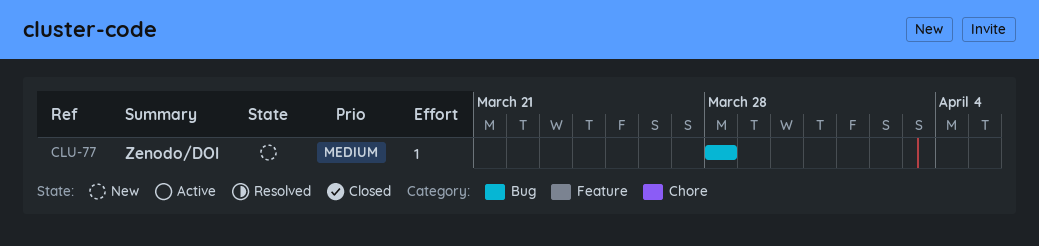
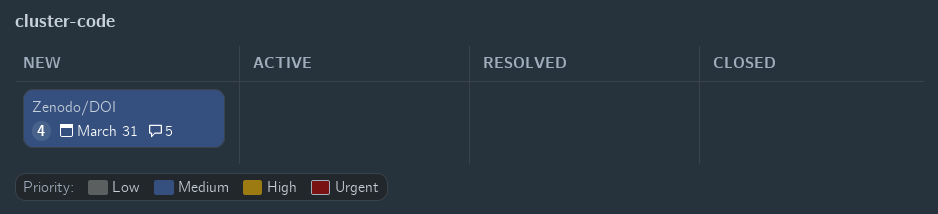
Zenodo/DOI, estimate: 1 -> 4
Zenodo/DOI, due: Mar 28 -> Mar 31

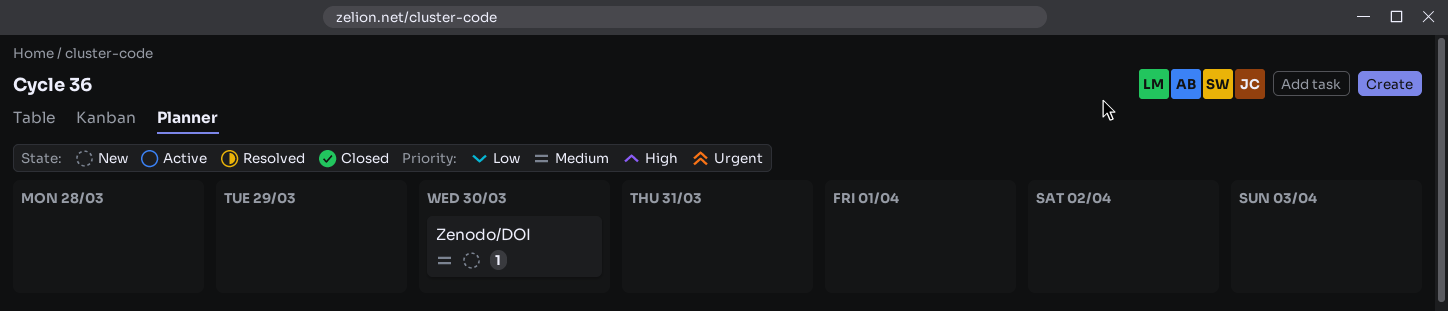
Zenodo/DOI, estimate: 4 -> 1
Zenodo/DOI, due: Mar 31 -> Mar 30

